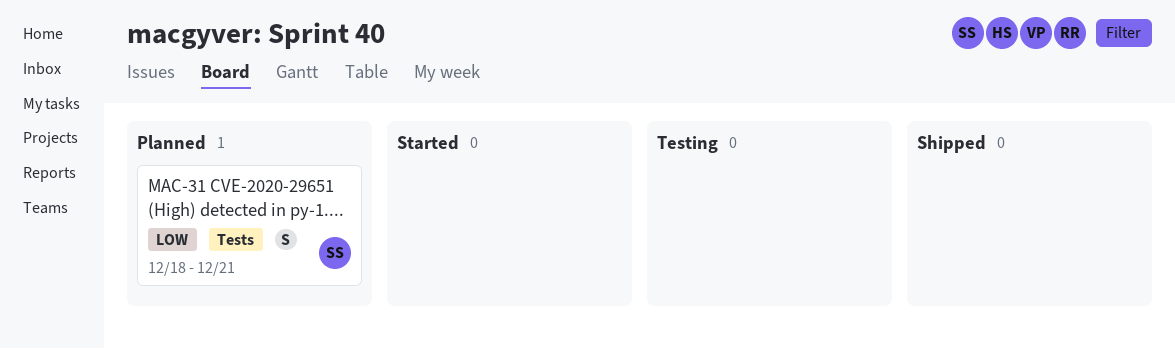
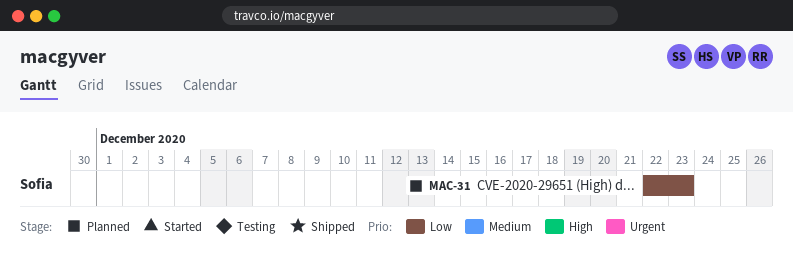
MAC-31, start: Dec 18 -> Dec 22
MAC-31, due: Dec 21 -> Dec 23

